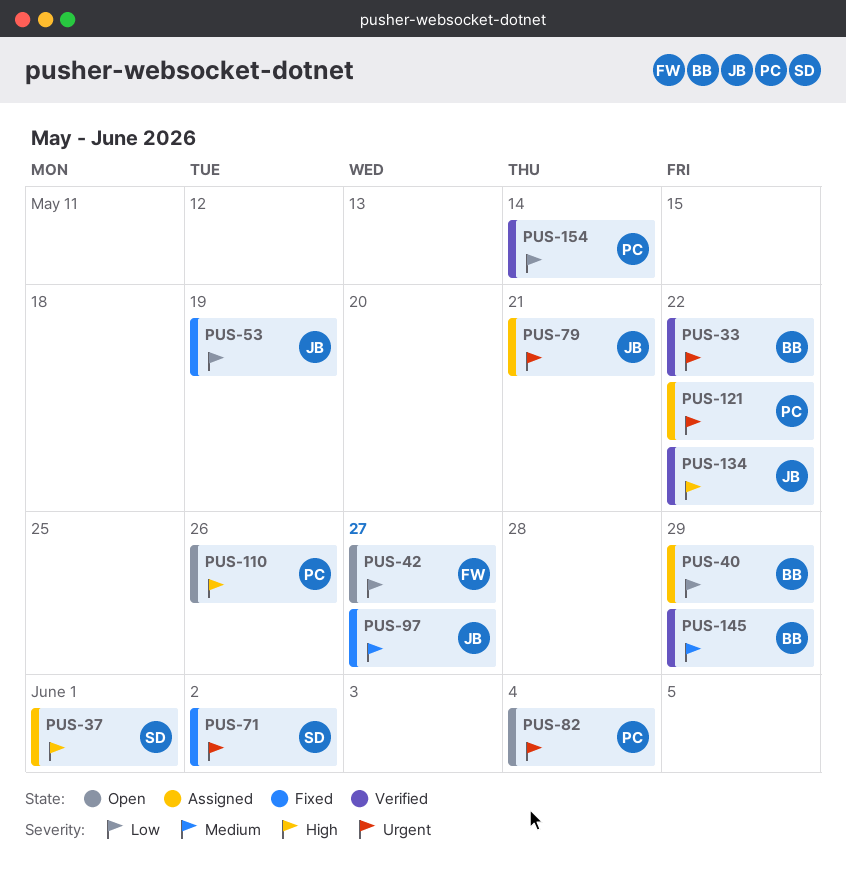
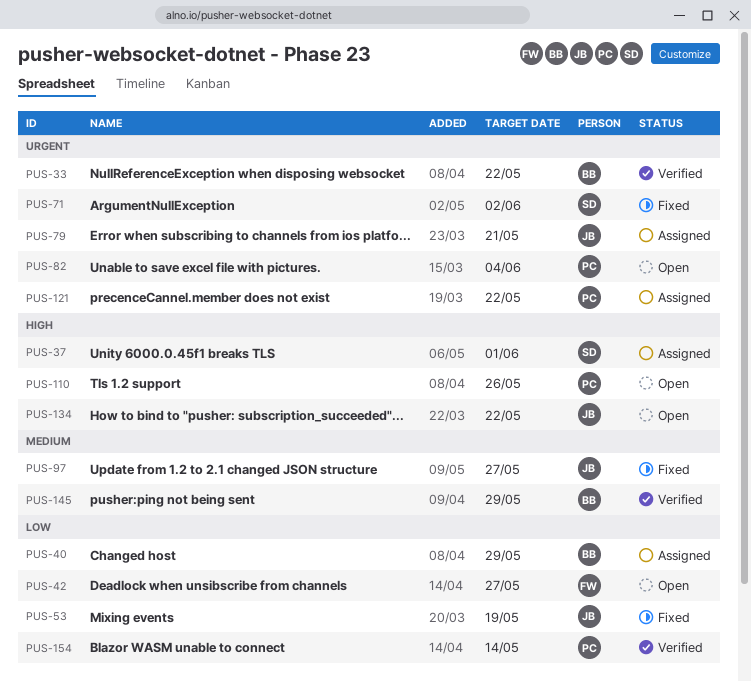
PUS-134, status: Verified -> Open

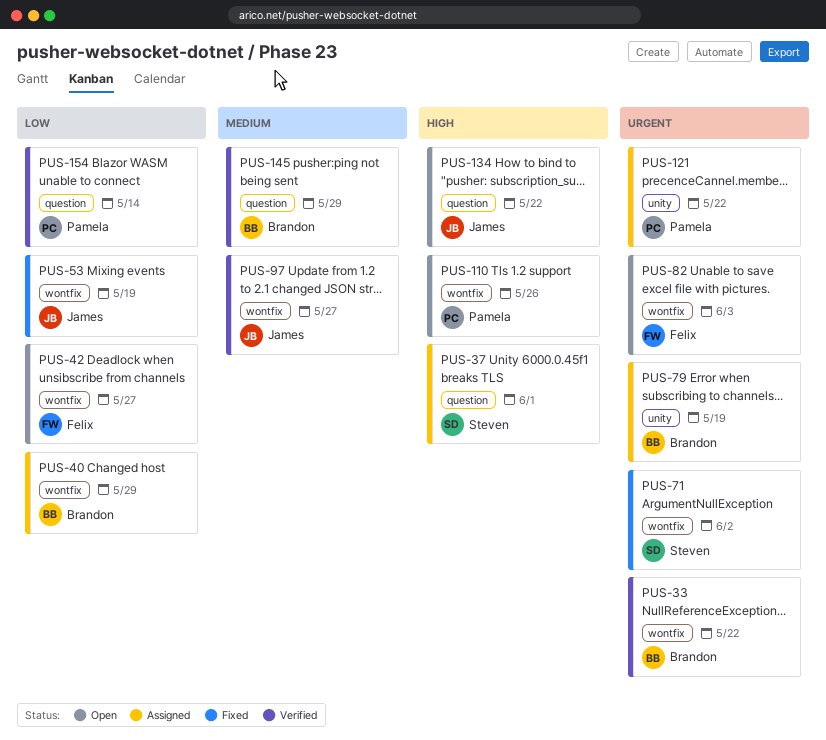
PUS-79, owner: James -> Brandon
PUS-79, due: May 21 -> May 19
PUS-82, owner: Pamela -> Felix
PUS-82, due: Jun 4 -> Jun 3
PUS-97, status: Fixed -> Verified

